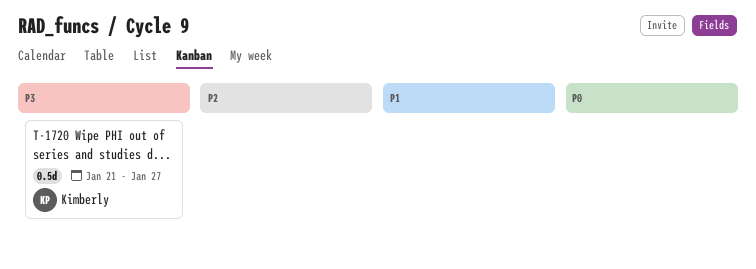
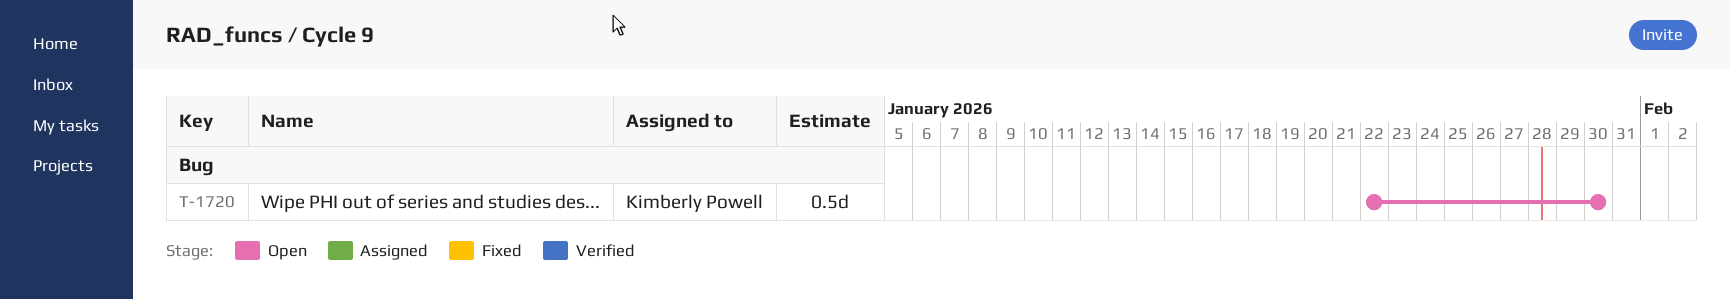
T-1720, start: Jan 21 -> Jan 22
T-1720, due: Jan 27 -> Jan 30

